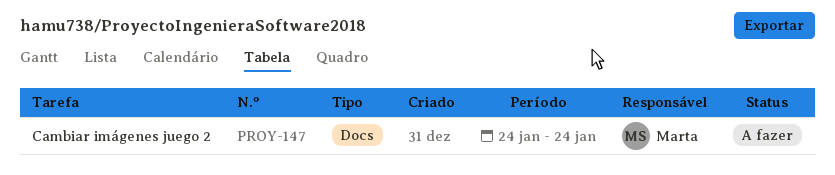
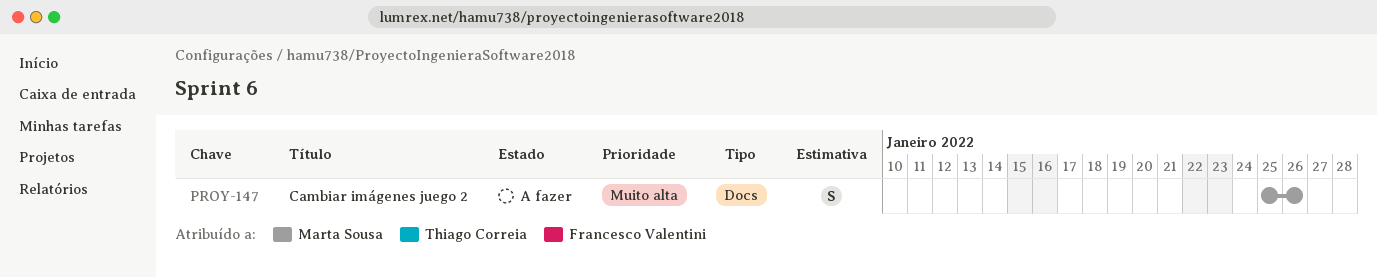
PROY-147, start: Jan 24 -> Jan 25
PROY-147, due: Jan 24 -> Jan 26

